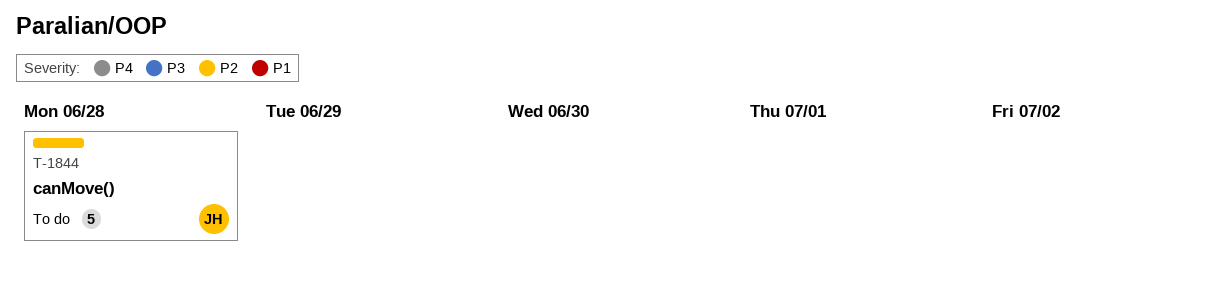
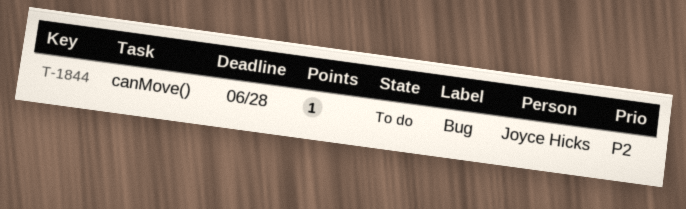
T-1844, estimate: 5 -> 1

